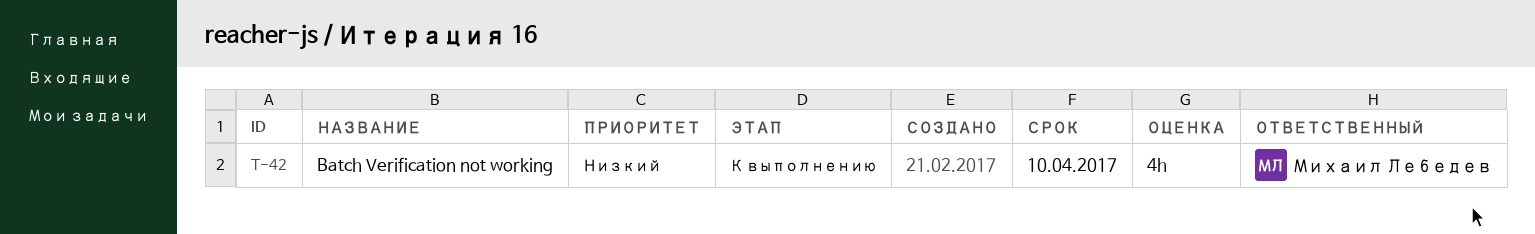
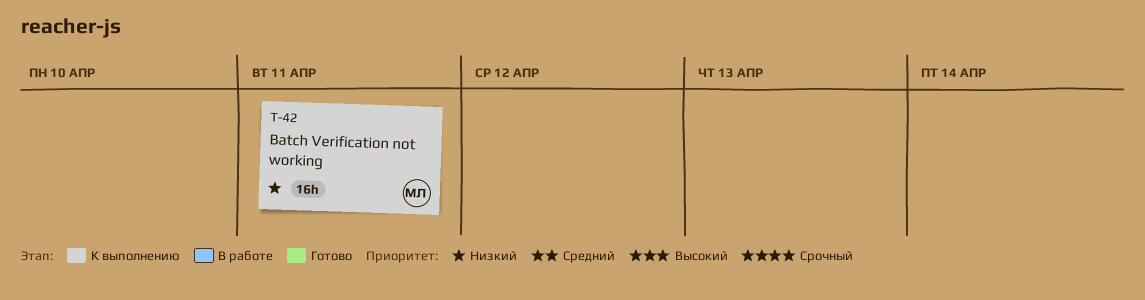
T-42, estimate: 4h -> 16h
T-42, due: Apr 10 -> Apr 11

